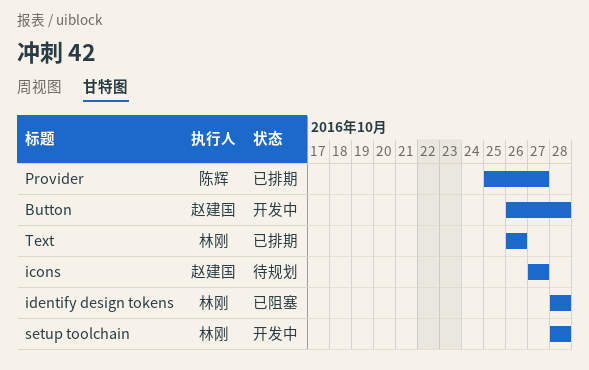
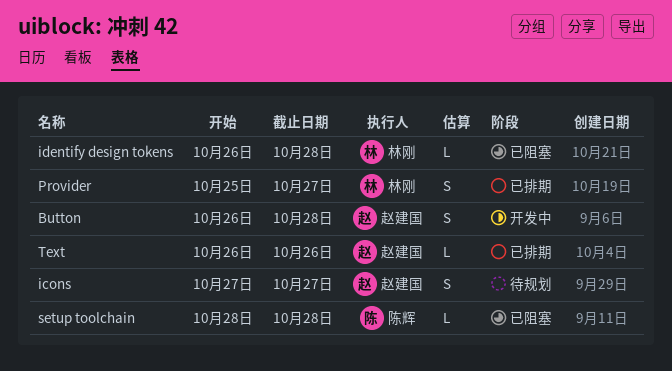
identify design tokens, start: Oct 28 -> Oct 26
Provider, owner: 陈辉 -> 林刚
setup toolchain, status: 开发中 -> 已阻塞
setup toolchain, owner: 林刚 -> 陈辉
Text, owner: 林刚 -> 赵建国

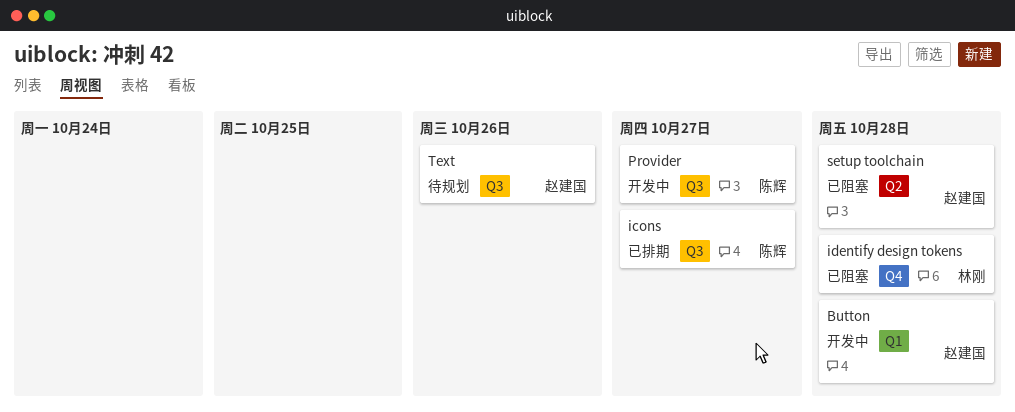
icons, status: 待规划 -> 已排期
icons, owner: 赵建国 -> 陈辉
Provider, status: 已排期 -> 开发中
Provider, owner: 林刚 -> 陈辉
setup toolchain, owner: 陈辉 -> 赵建国
Text, status: 已排期 -> 待规划

